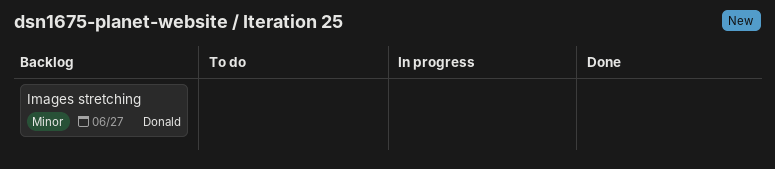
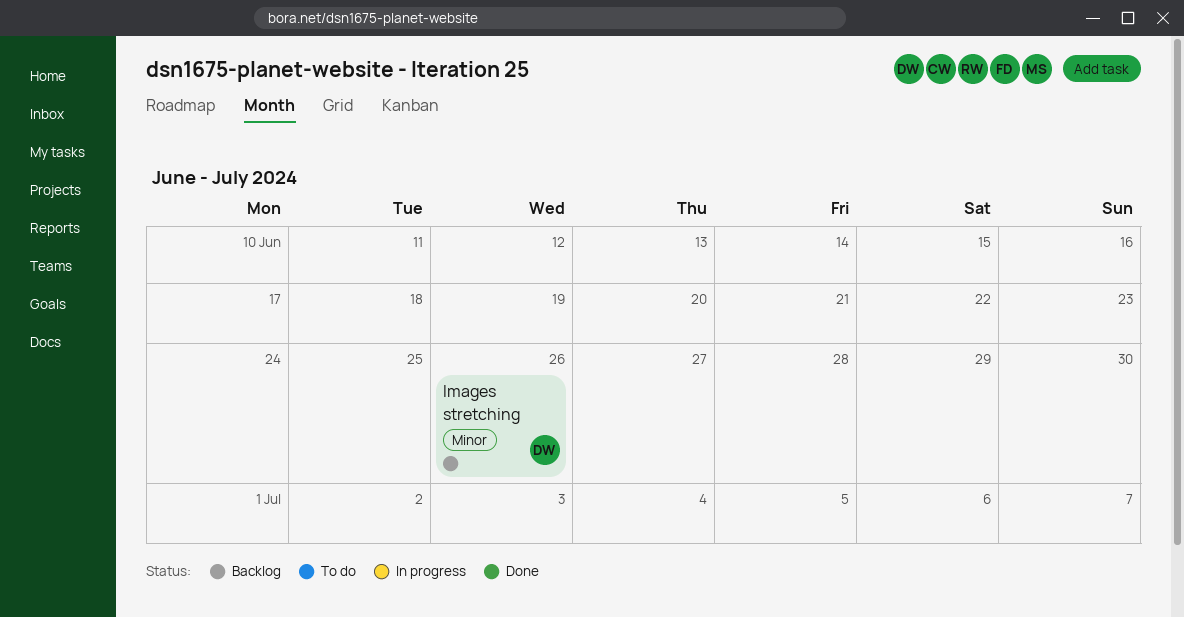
Images stretching, due: Jun 27 -> Jun 26

